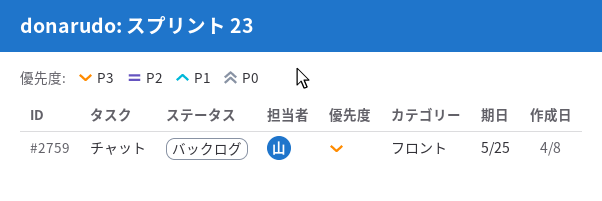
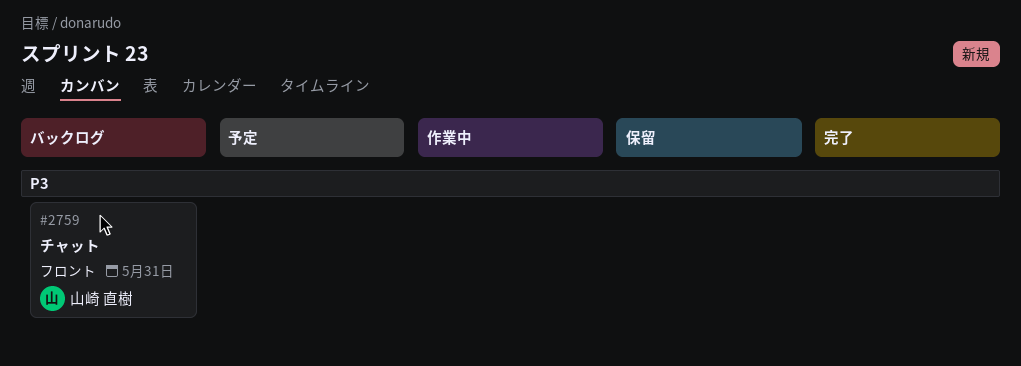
#2759, due: May 25 -> May 31

